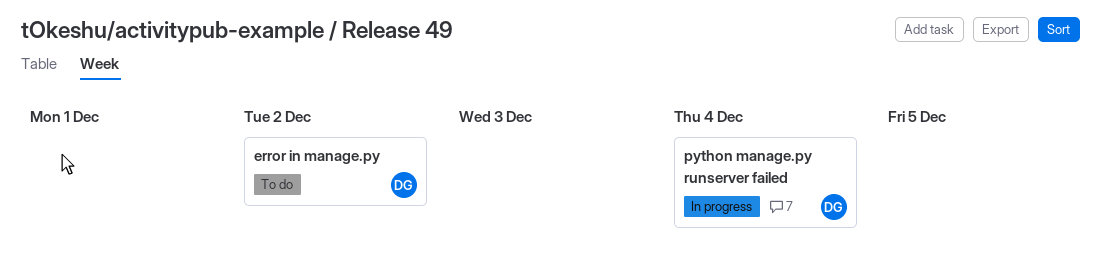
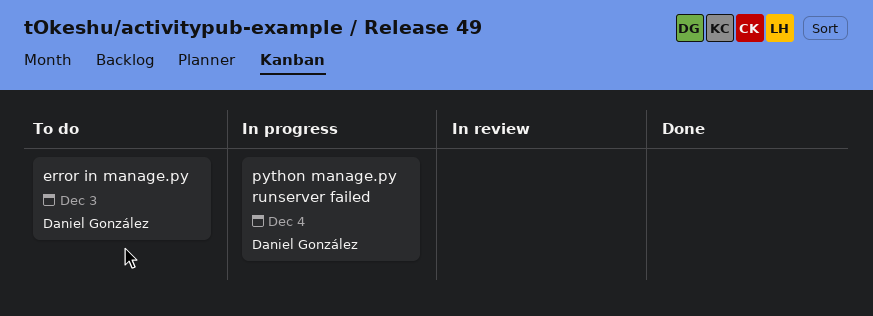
error in manage.py, due: Dec 2 -> Dec 3

